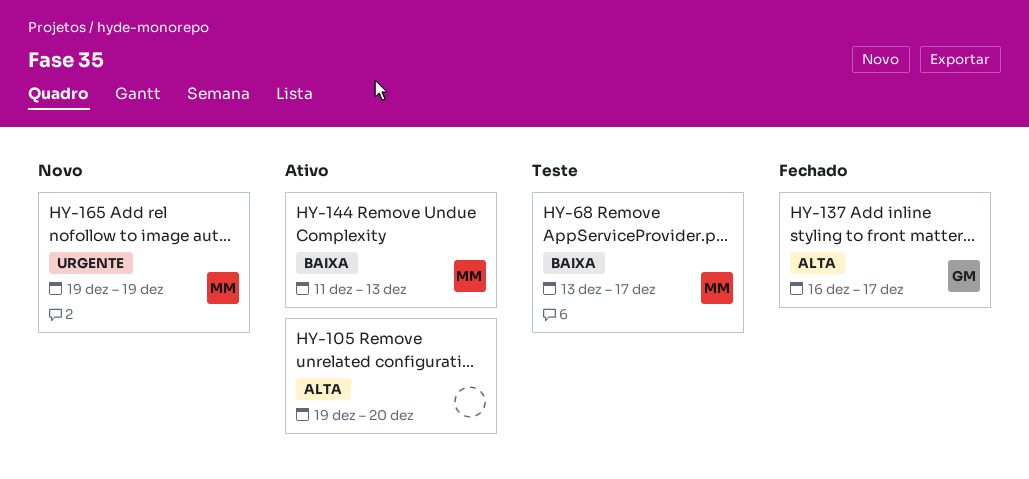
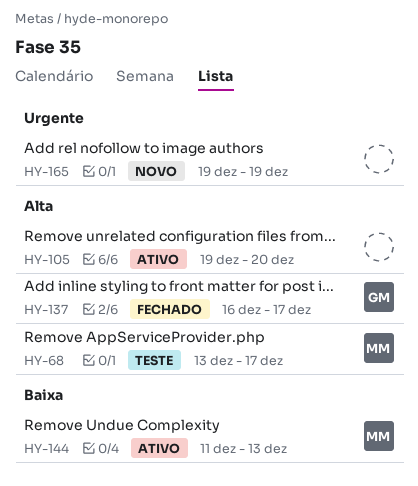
HY-68, priority: Baixa -> Alta
HY-165, owner: MM -> none

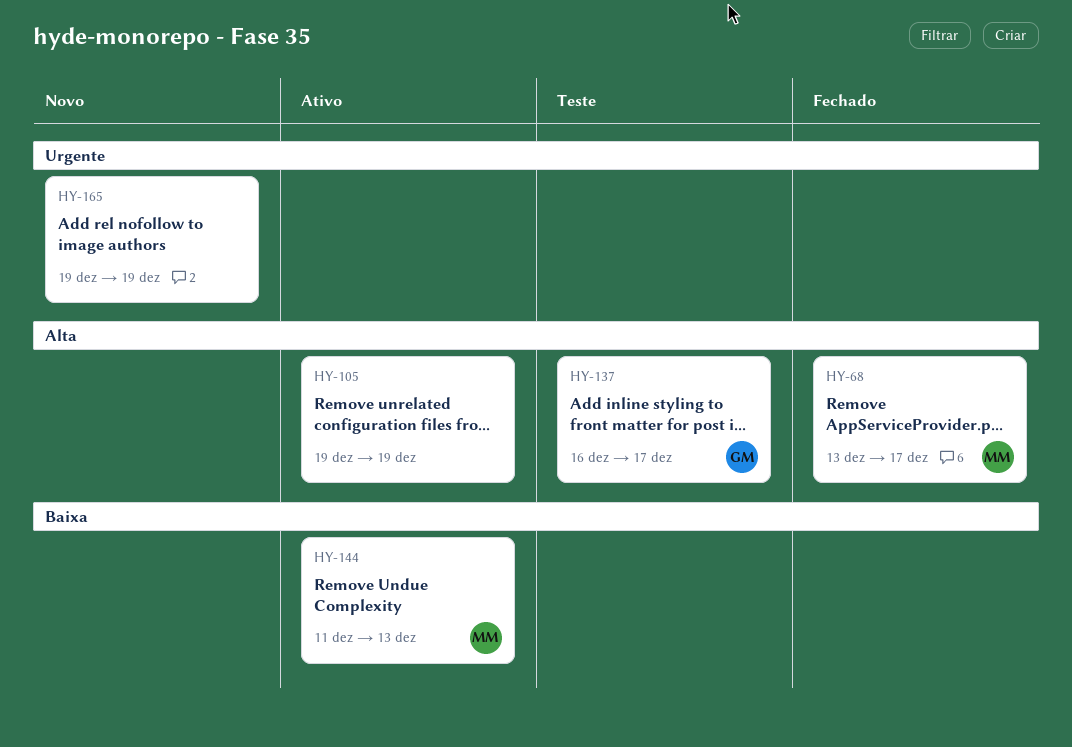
HY-68, status: Teste -> Fechado
HY-105, due: Dec 20 -> Dec 19
HY-137, status: Fechado -> Teste

